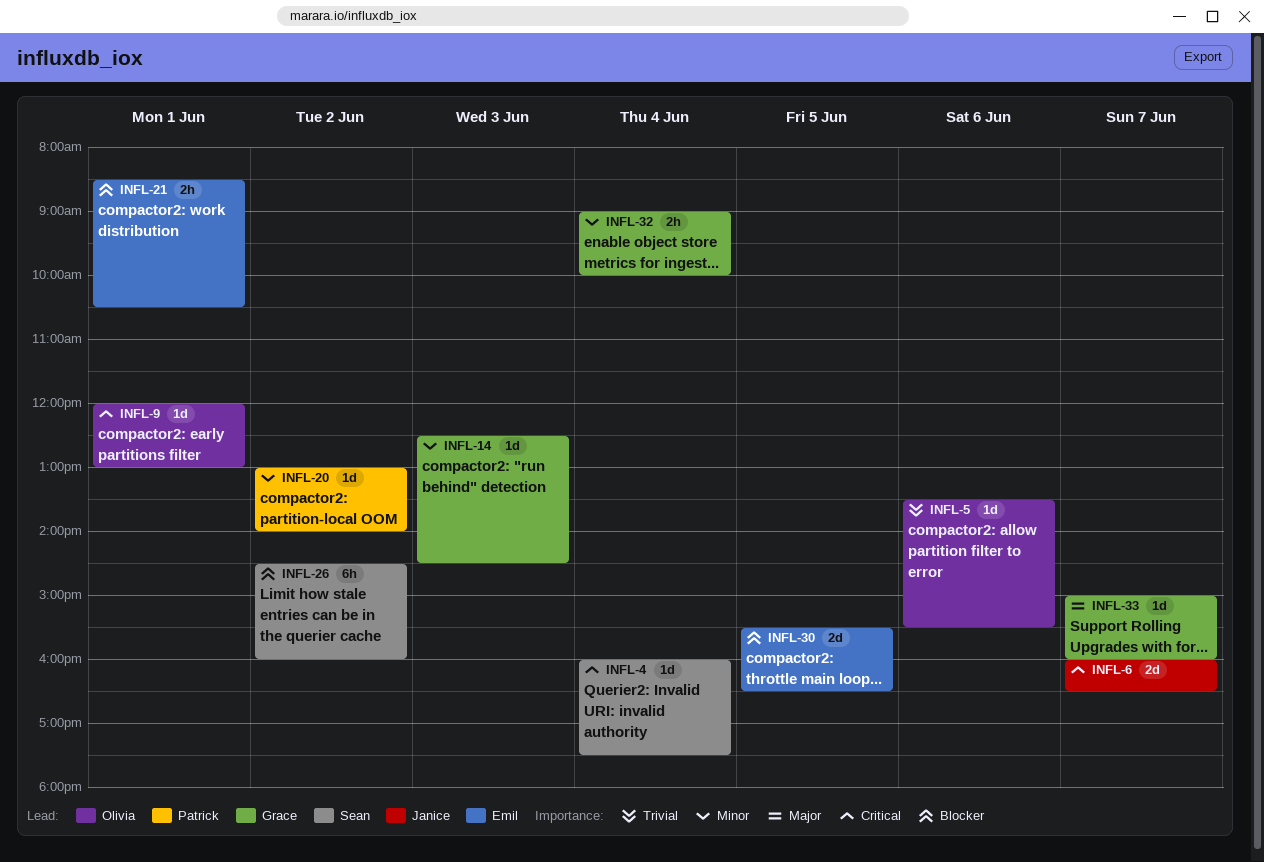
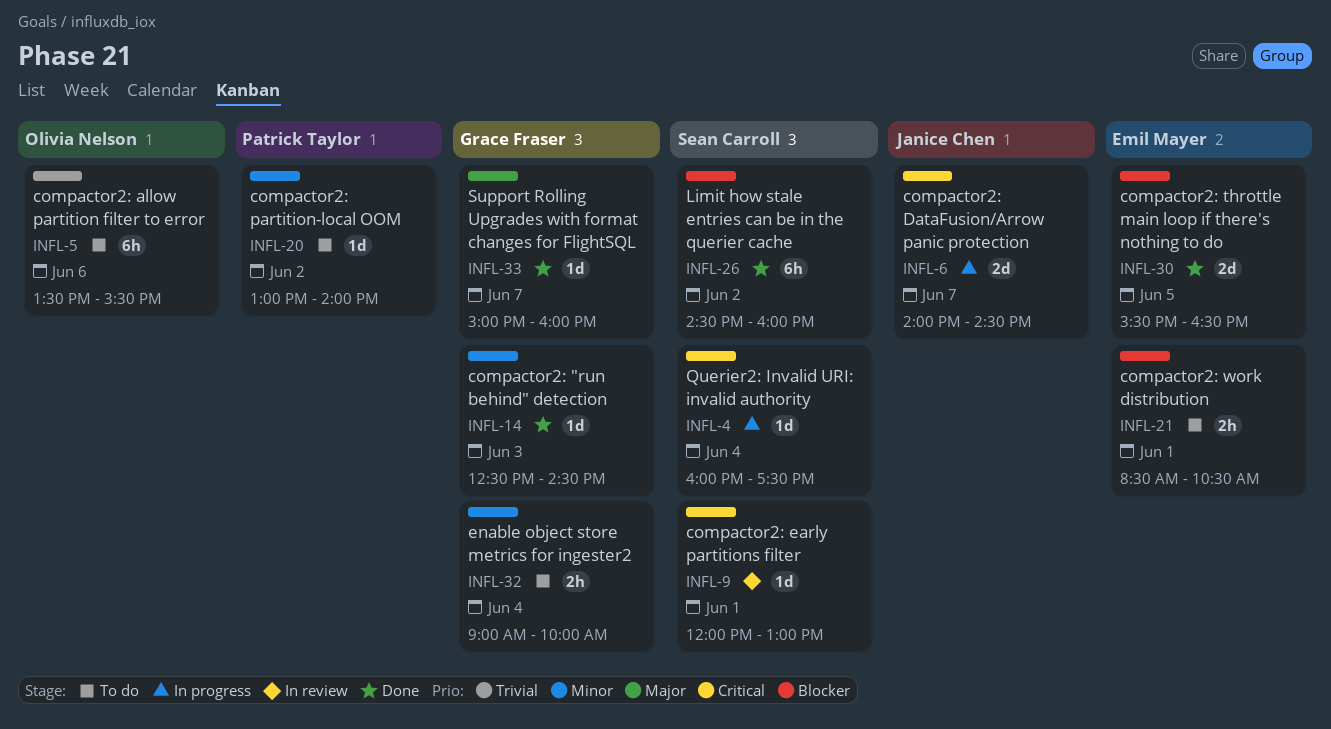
INFL-5, estimate: 1d -> 6h
INFL-6, begins: 16:00 -> 14:00
INFL-6, ends: 16:30 -> 14:30
INFL-9, owner: Olivia Nelson -> Sean Carroll

